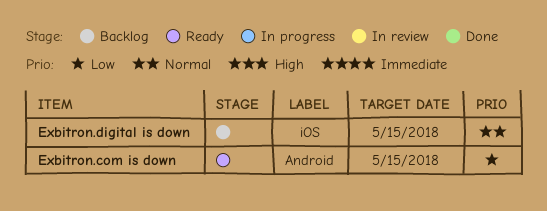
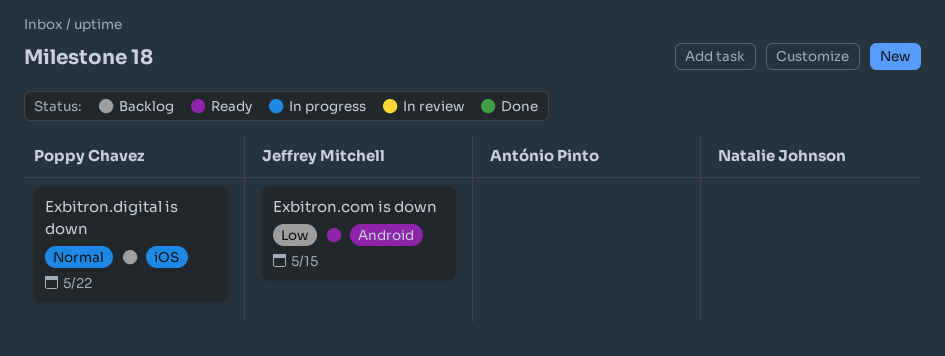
Exbitron.digital is down, due: May 15 -> May 22

